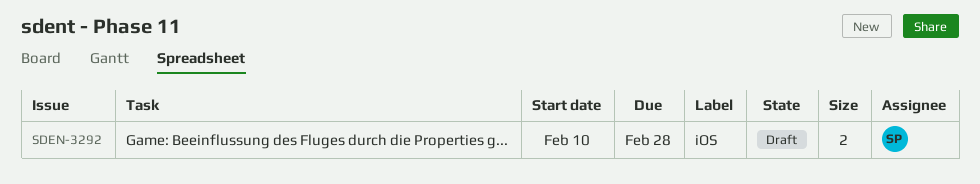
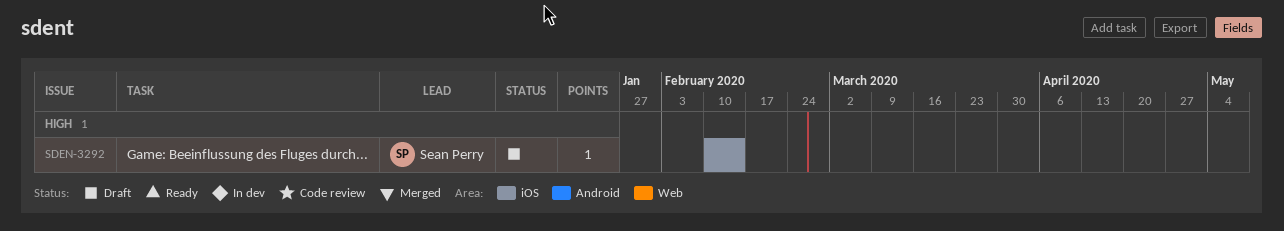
SDEN-3292, estimate: 2 -> 1
SDEN-3292, due: Feb 28 -> Feb 14

